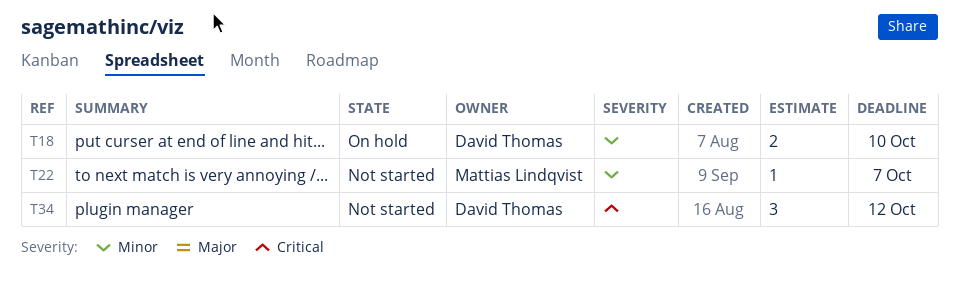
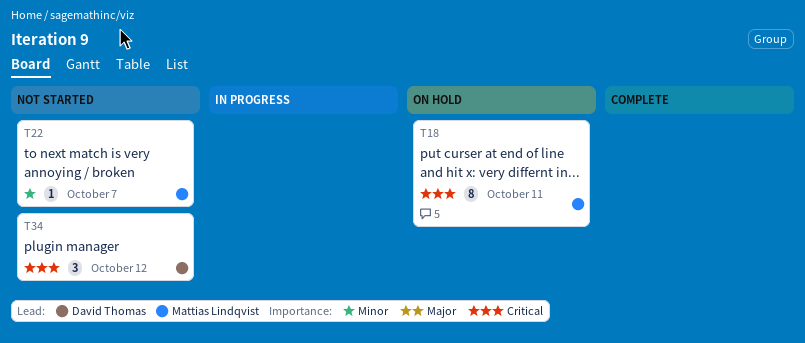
T18, owner: David Thomas -> Mattias Lindqvist
T18, priority: Minor -> Critical
T18, estimate: 2 -> 8
T18, due: Oct 10 -> Oct 11

